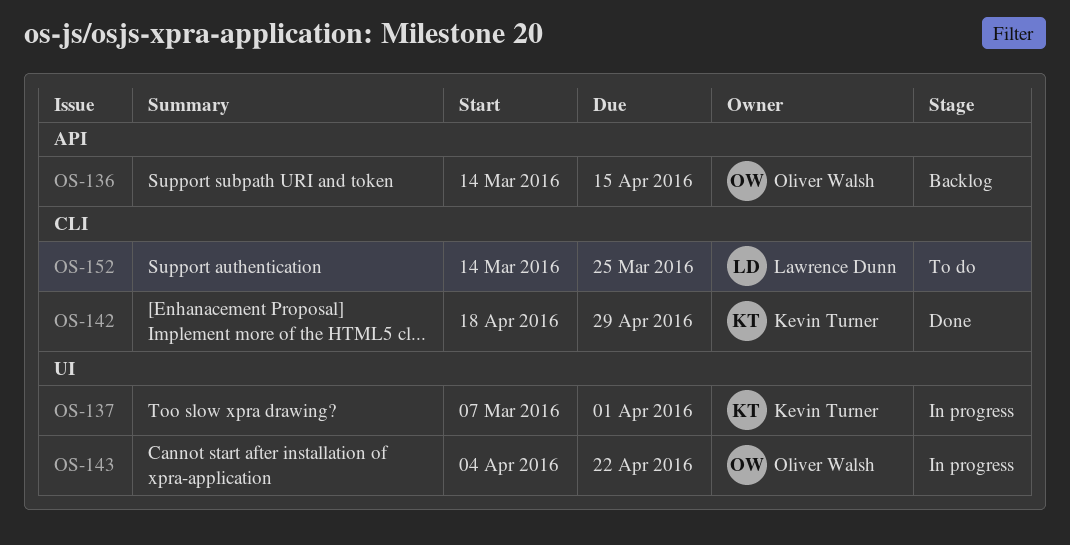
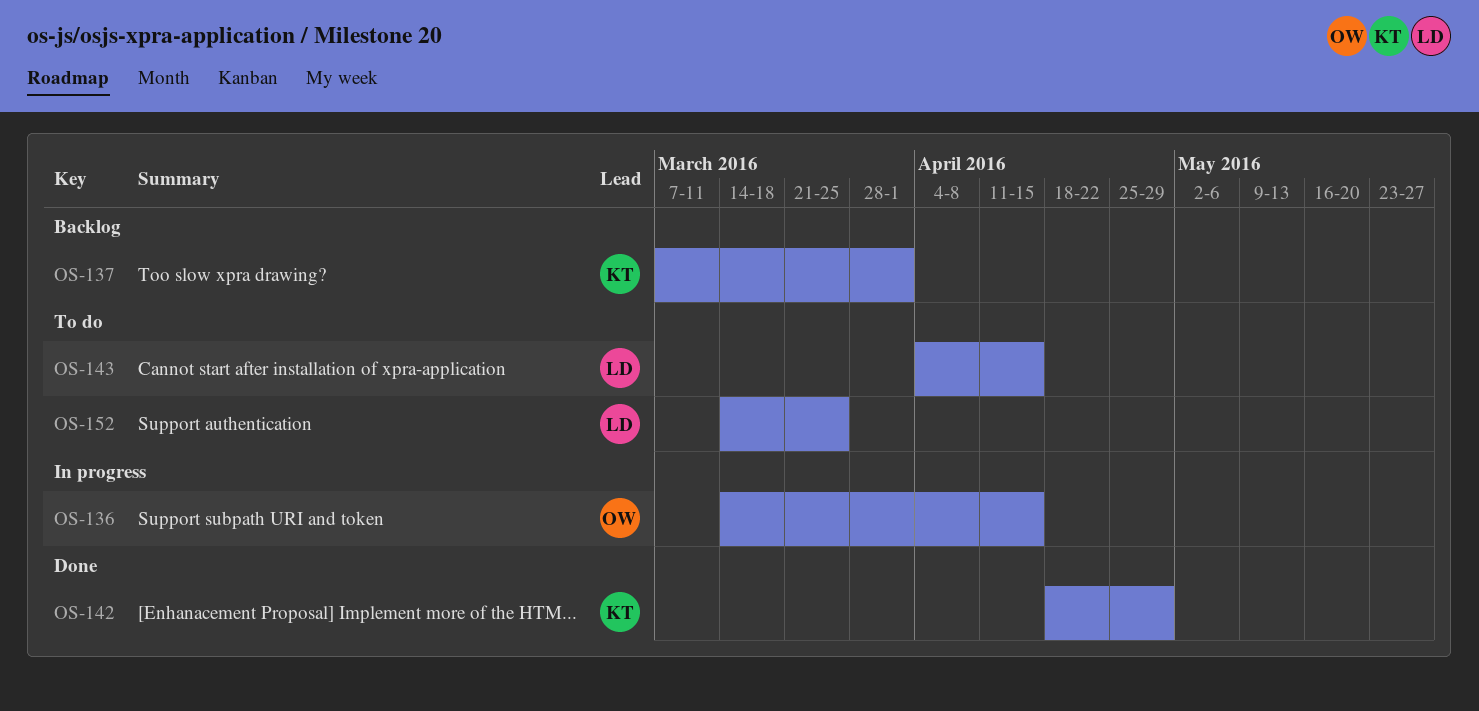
OS-136, status: Backlog -> In progress
OS-137, status: In progress -> Backlog
OS-143, status: In progress -> To do
OS-143, owner: Oliver Walsh -> Lawrence Dunn
OS-143, due: Apr 22 -> Apr 15

